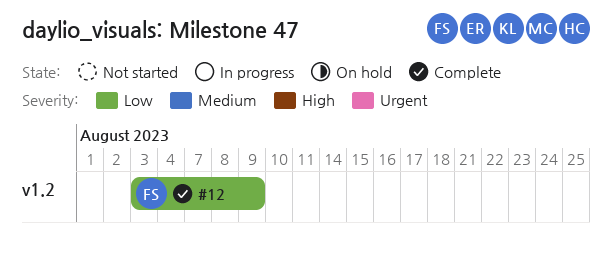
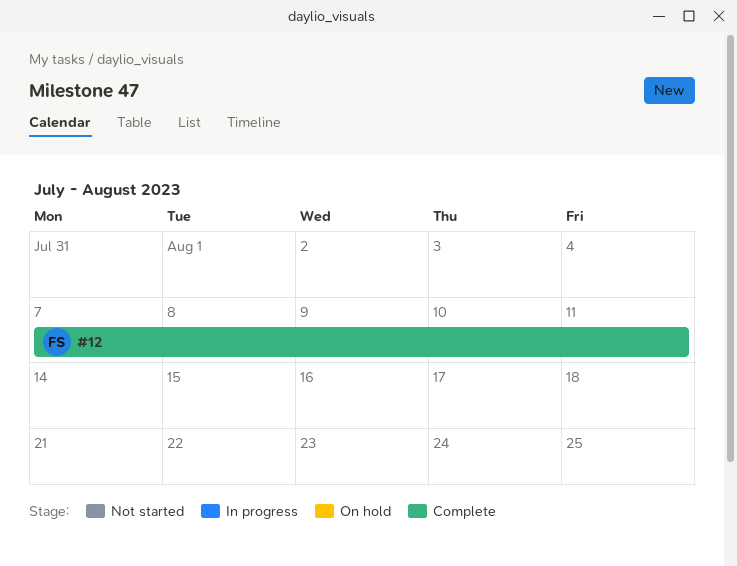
#12, start: Aug 3 -> Aug 7
#12, due: Aug 9 -> Aug 11

